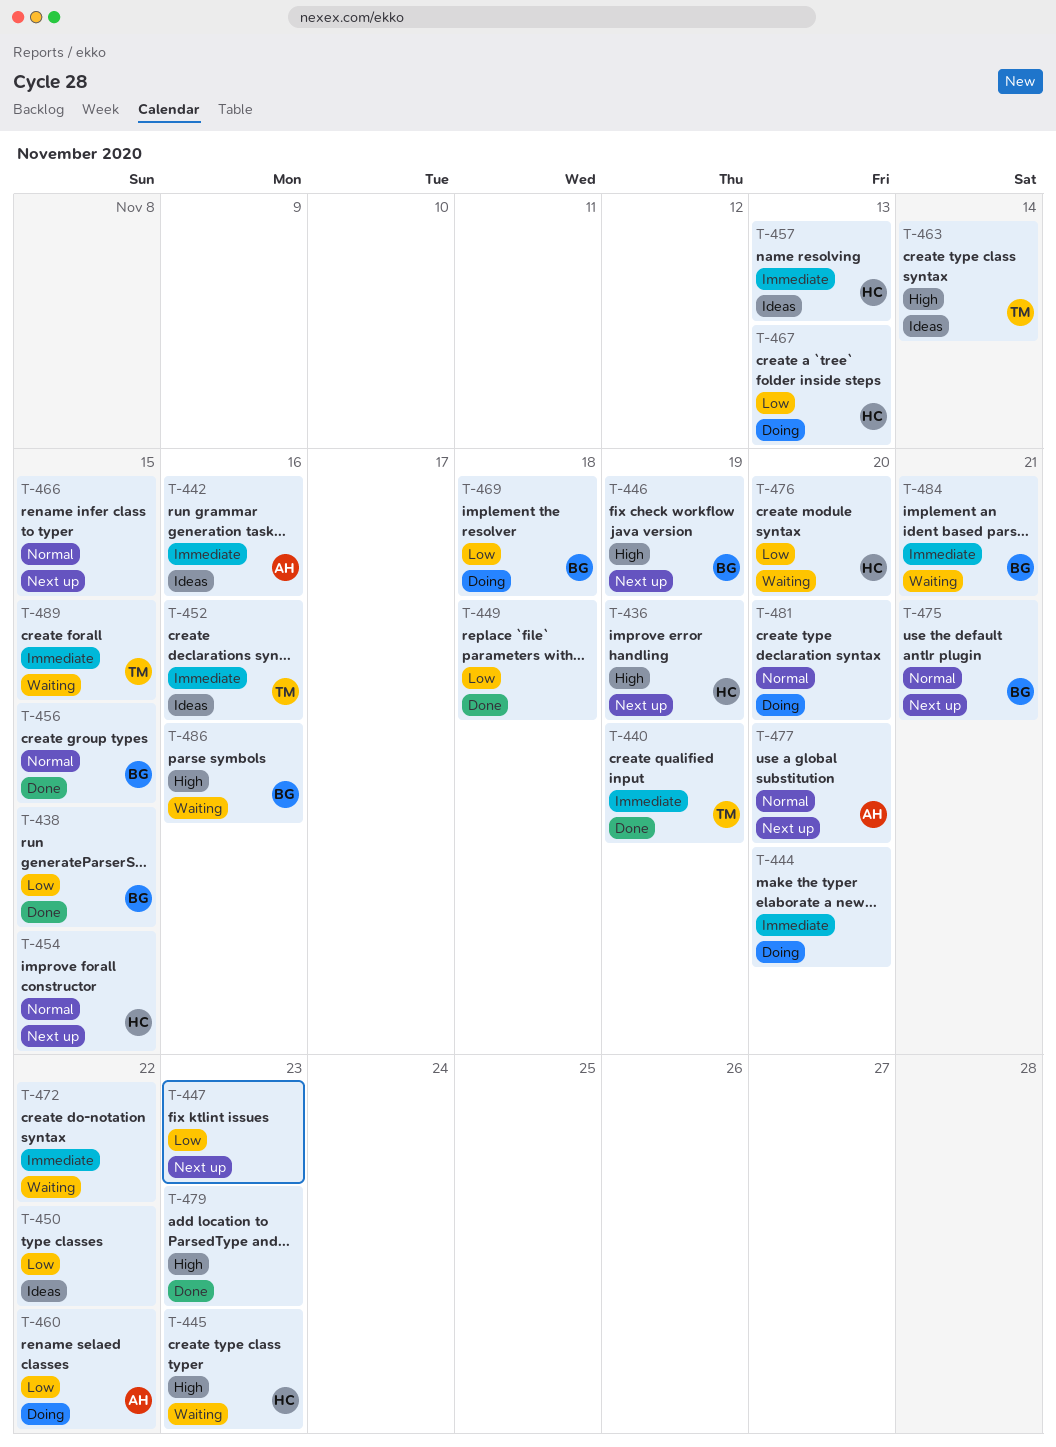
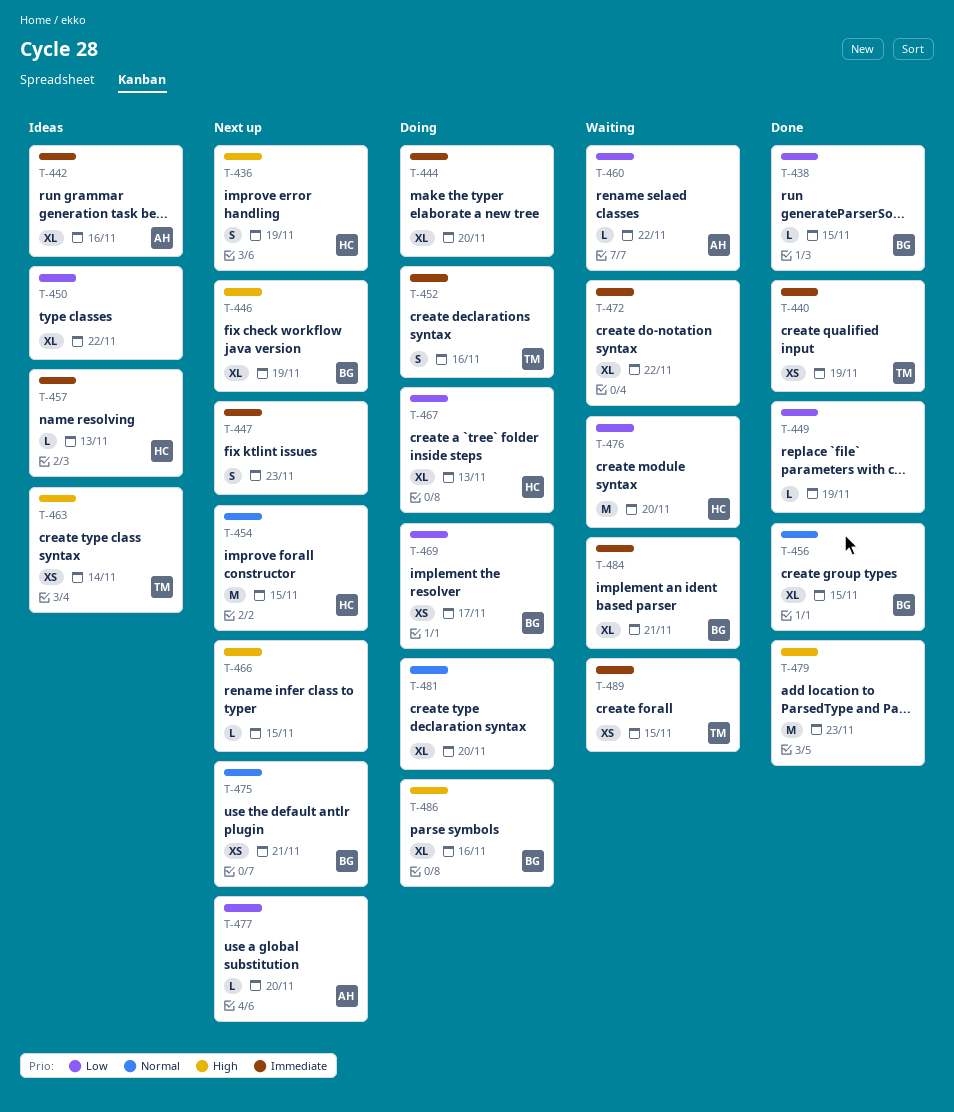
T-445: present -> none
T-447, priority: Low -> Immediate
T-449, due: Nov 18 -> Nov 19
T-452, status: Ideas -> Doing
T-460, status: Doing -> Waiting
T-466, priority: Normal -> High
T-469, due: Nov 18 -> Nov 17
T-477, priority: Normal -> Low
T-486, status: Waiting -> Doing

